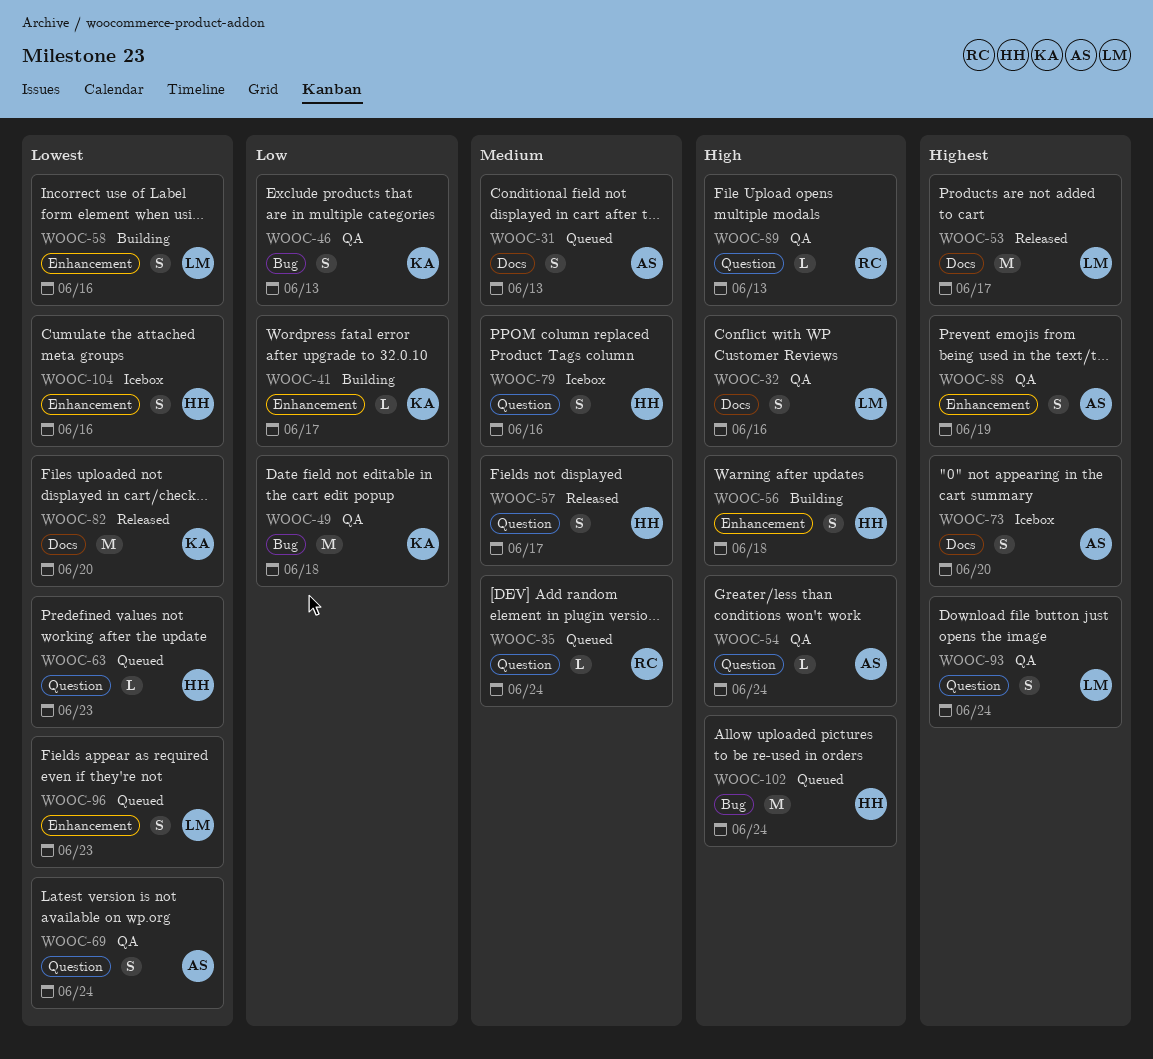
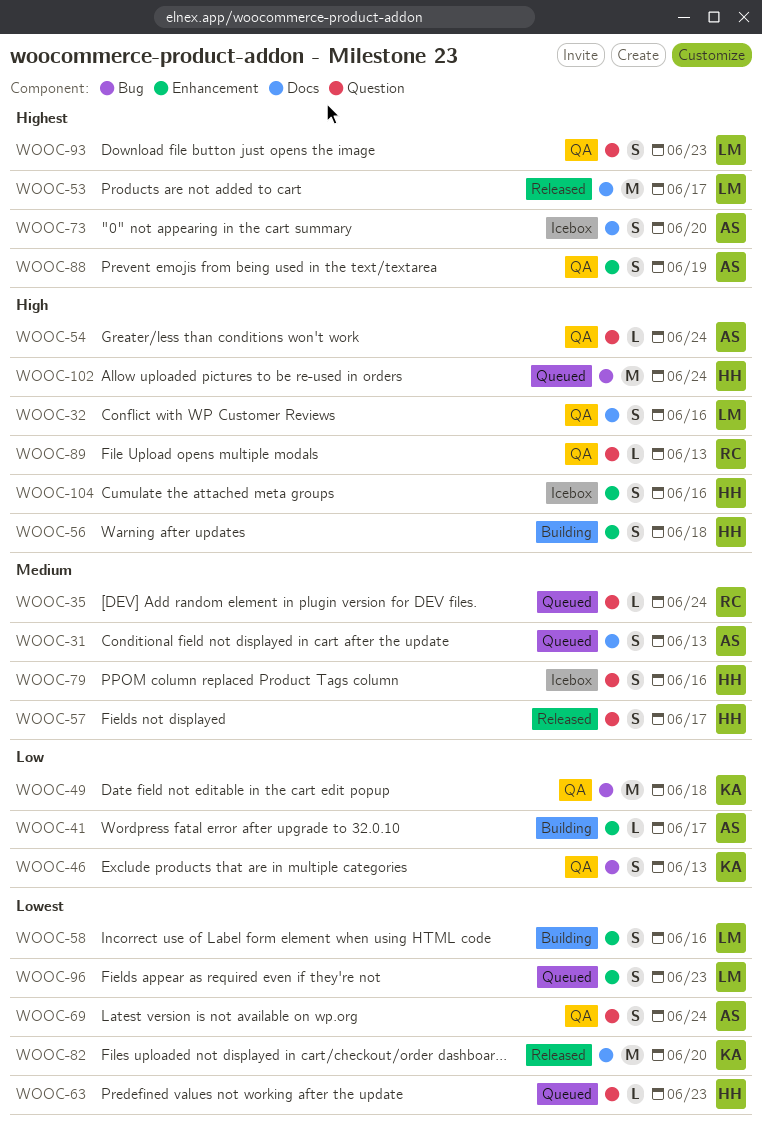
WOOC-41, owner: KA -> AS
WOOC-93, due: Jun 24 -> Jun 23
WOOC-104, priority: Lowest -> High

